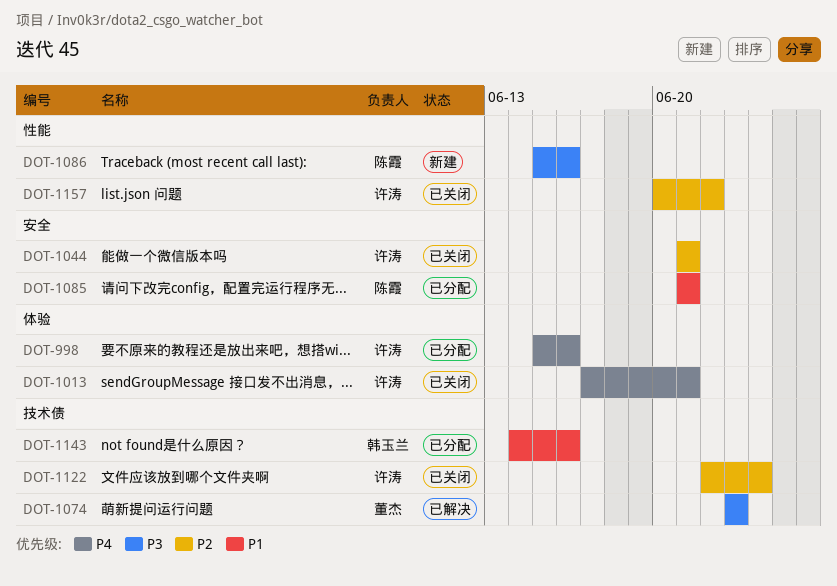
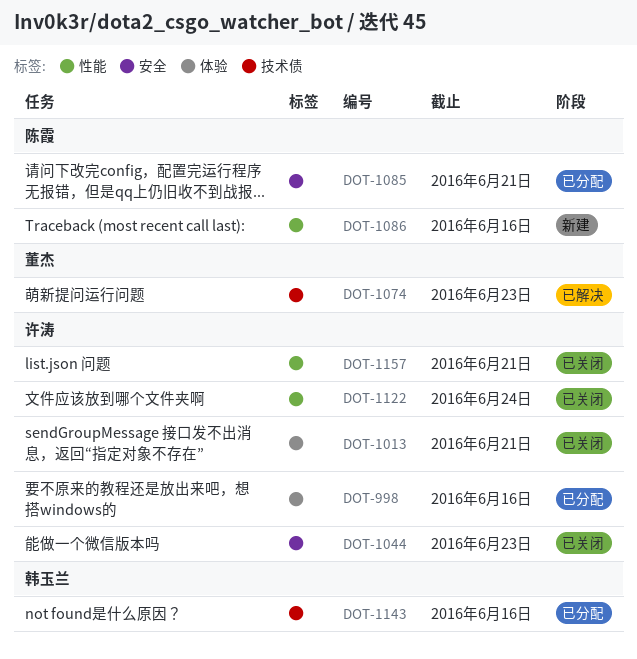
DOT-1044, due: Jun 21 -> Jun 23
DOT-1122, label: 技术债 -> 性能
DOT-1157, due: Jun 22 -> Jun 21

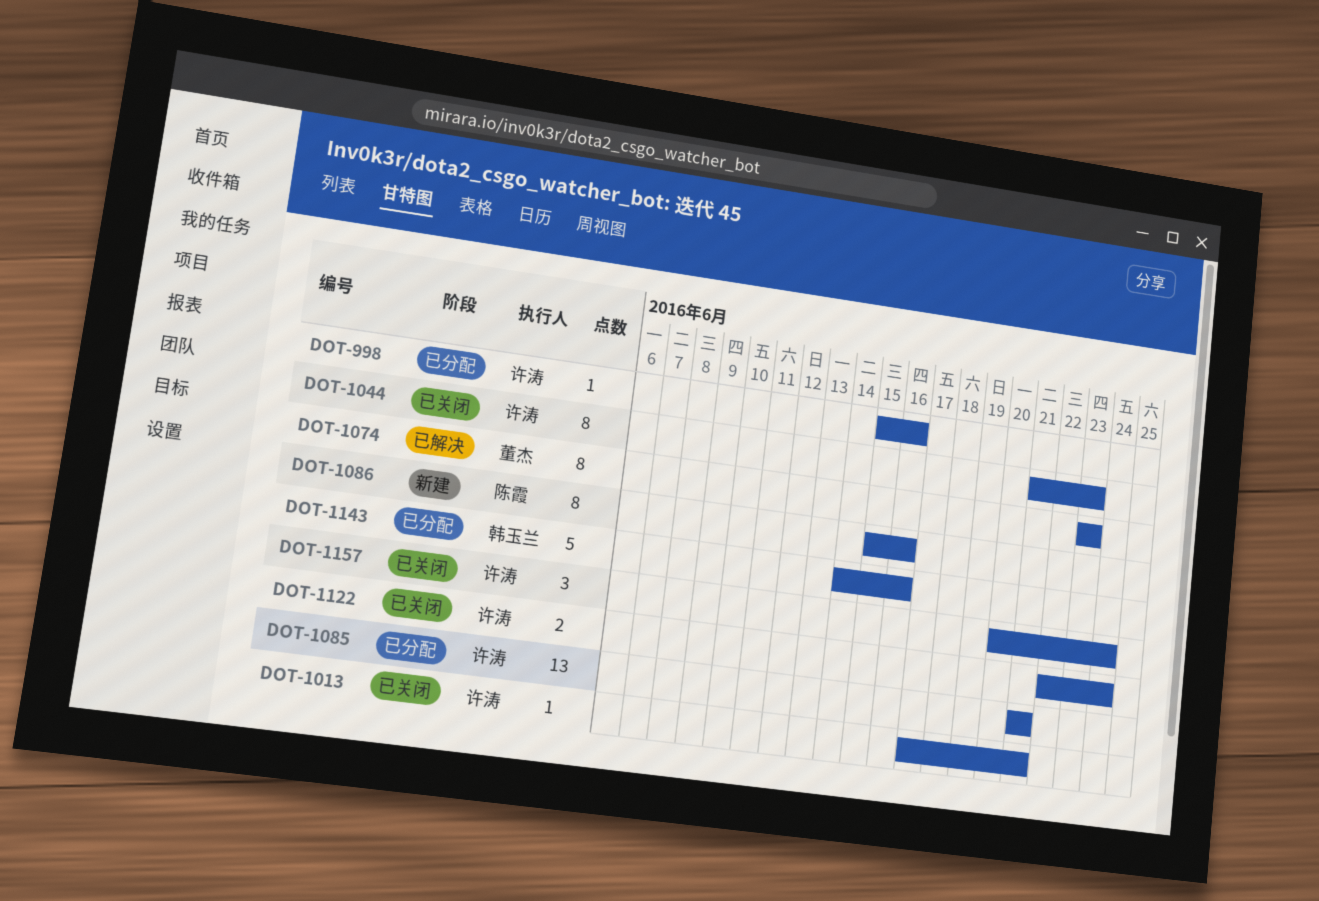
DOT-1085, owner: 陈霞 -> 许涛
DOT-1157, due: Jun 21 -> Jun 24

